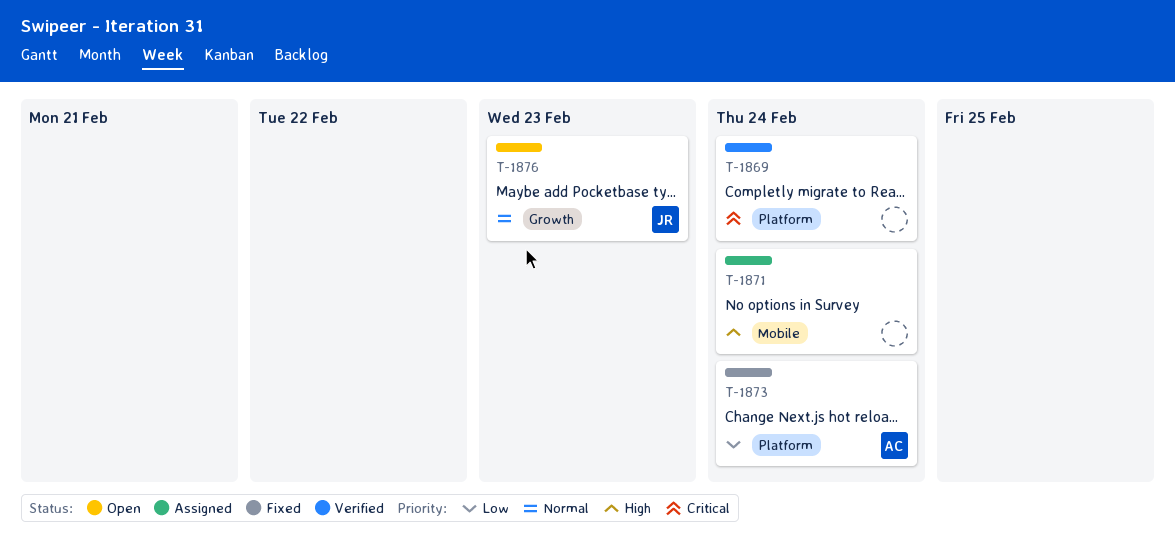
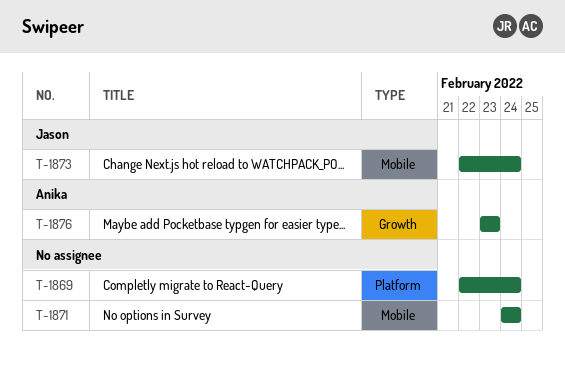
T-1873, owner: Anika -> Jason
T-1873, label: Platform -> Mobile
T-1876, owner: Jason -> Anika

